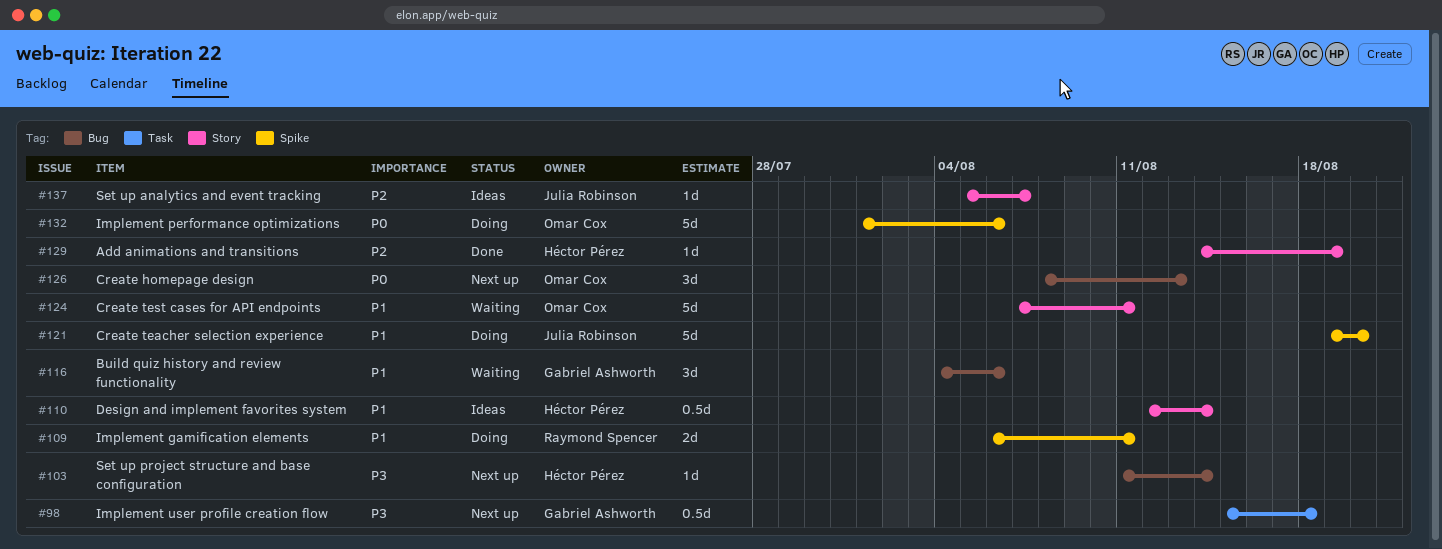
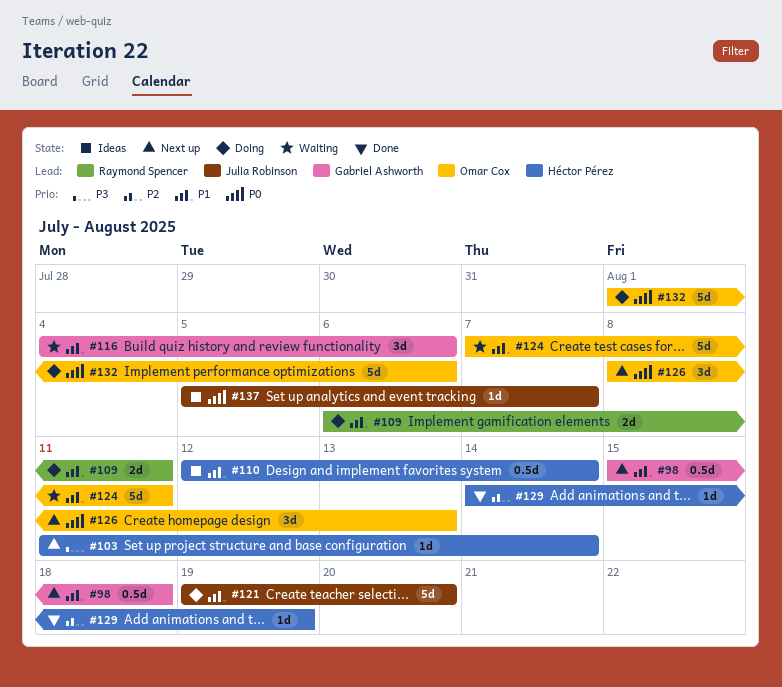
#98, priority: P3 -> P1
#137, priority: P2 -> P0

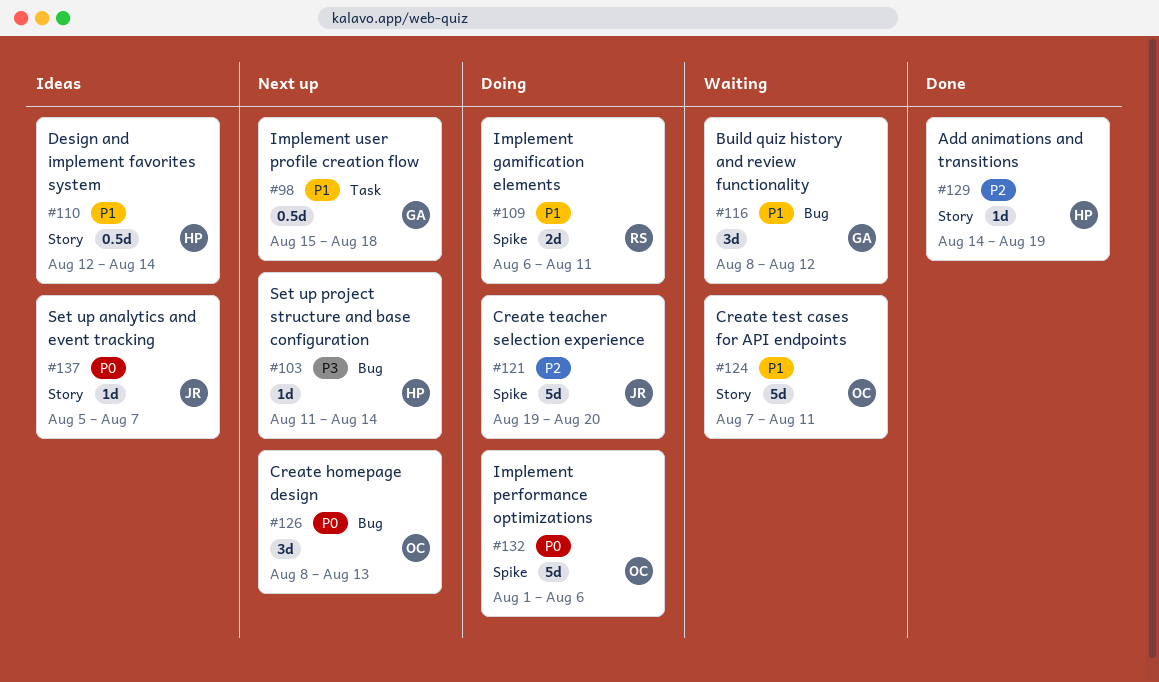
#116, start: Aug 4 -> Aug 8
#116, due: Aug 6 -> Aug 12
#121, priority: P1 -> P2

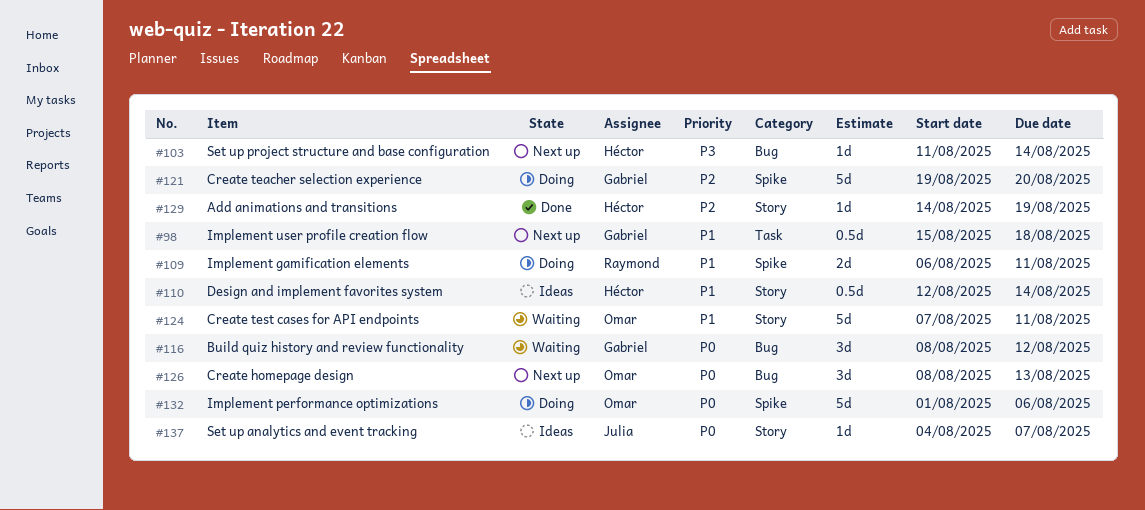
#116, priority: P1 -> P0
#121, owner: Julia -> Gabriel
#137, start: Aug 5 -> Aug 4

